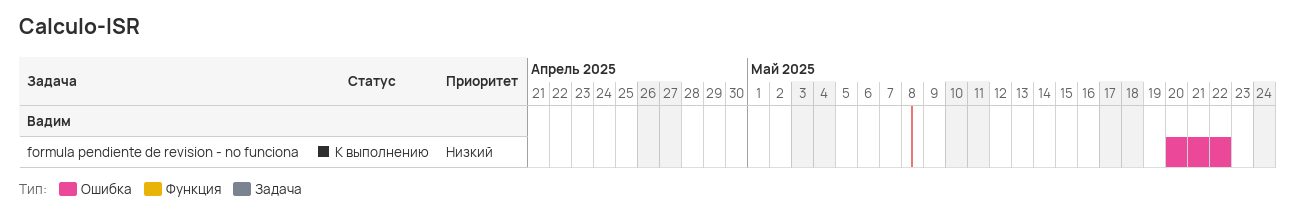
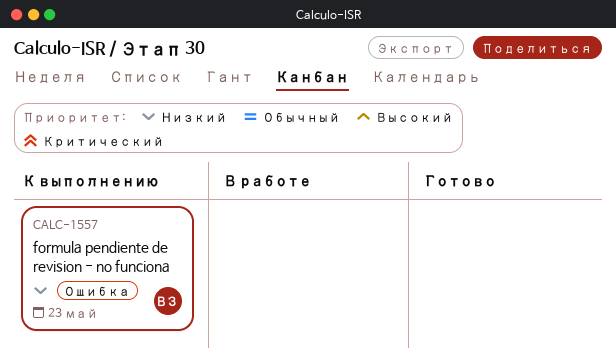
formula pendiente de revision - no funciona, due: May 22 -> May 23

